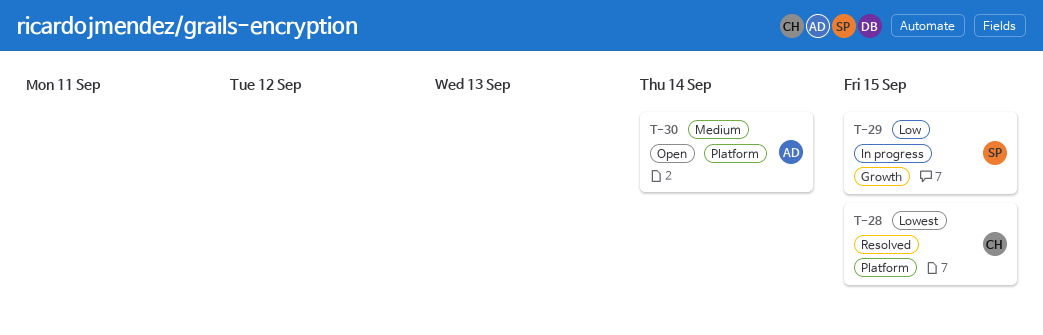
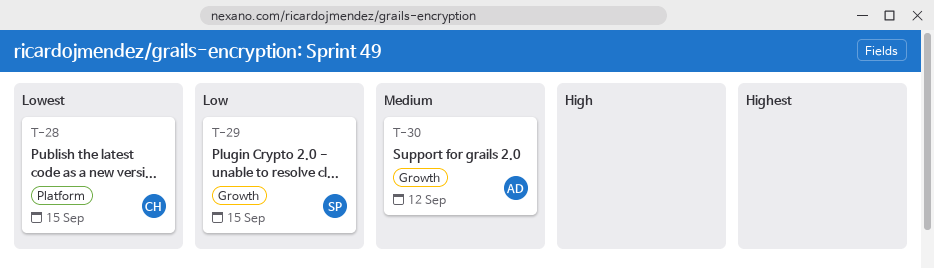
T-30, label: Platform -> Growth
T-30, due: Sep 14 -> Sep 12

